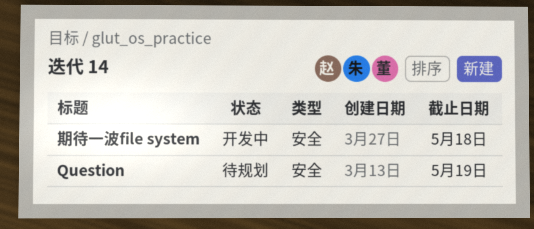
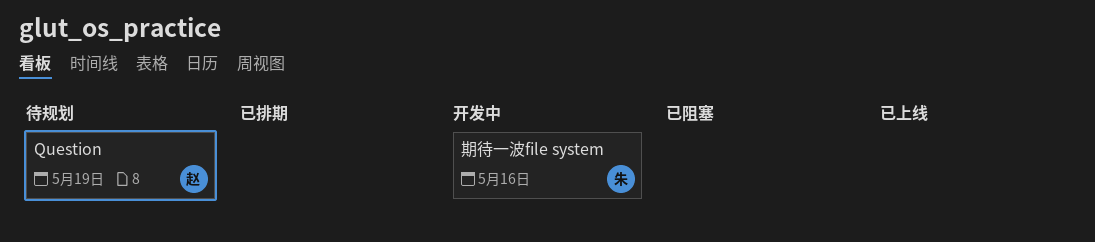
期待一波file system, due: May 18 -> May 16

